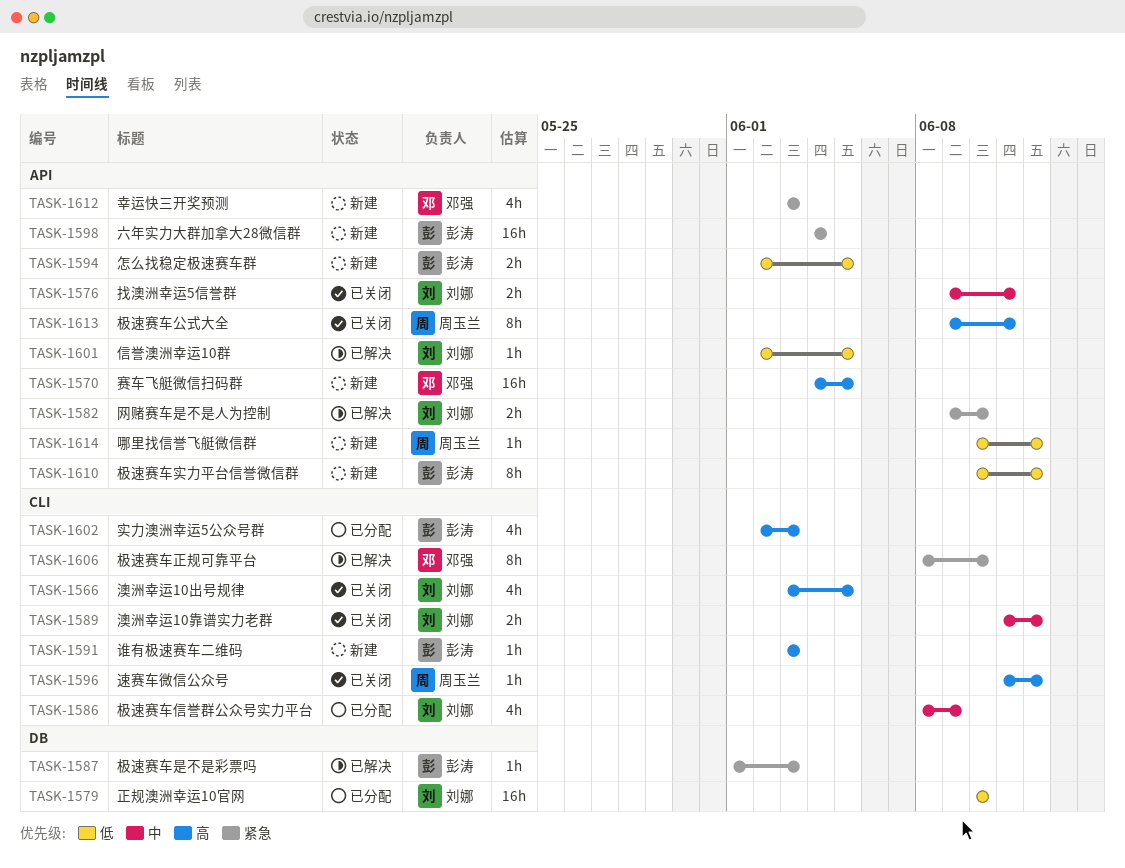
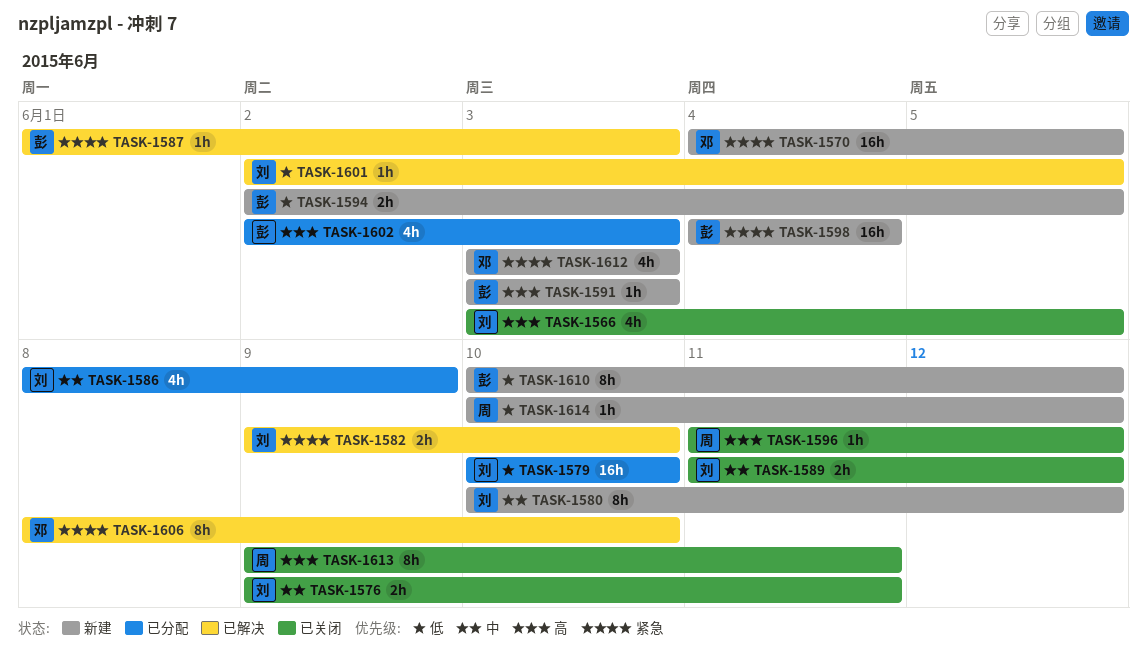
TASK-1570, priority: 高 -> 紧急
TASK-1580: none -> present

